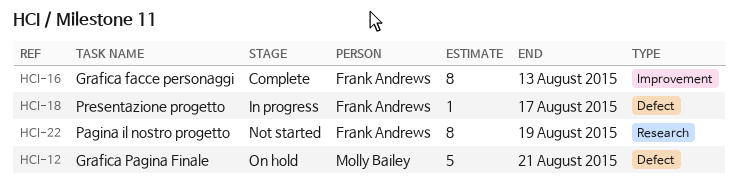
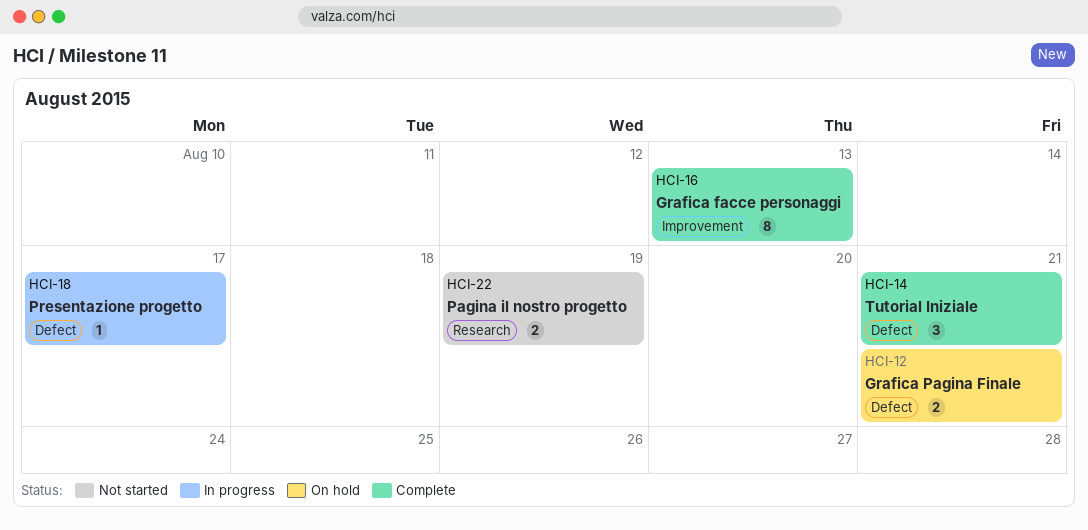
HCI-12, estimate: 5 -> 2
HCI-14: none -> present
HCI-22, estimate: 8 -> 2

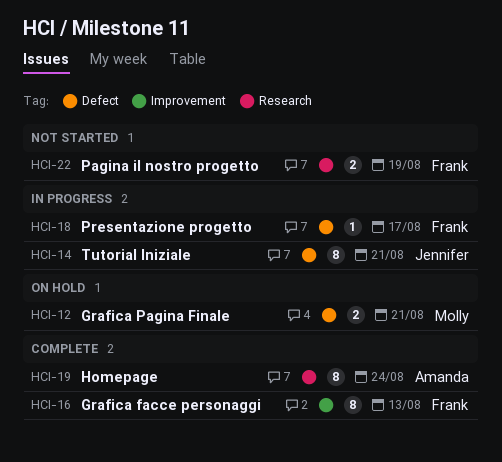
HCI-14, status: Complete -> In progress
HCI-14, estimate: 3 -> 8
HCI-19: none -> present

